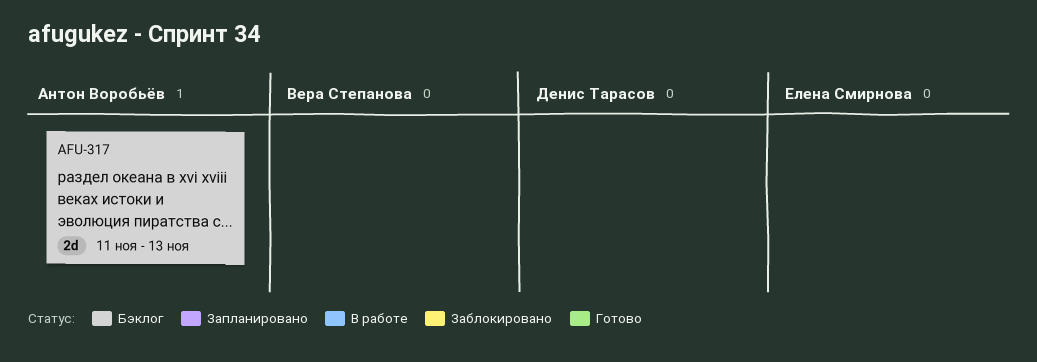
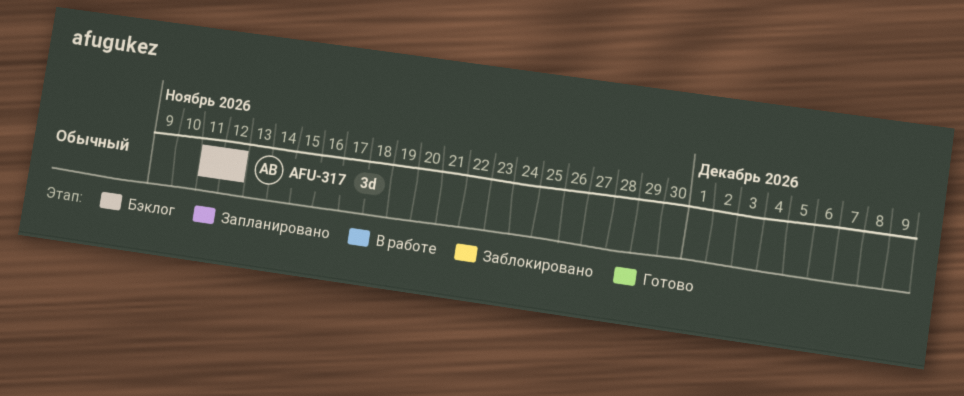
AFU-317, estimate: 2d -> 3d
AFU-317, due: Nov 13 -> Nov 12

